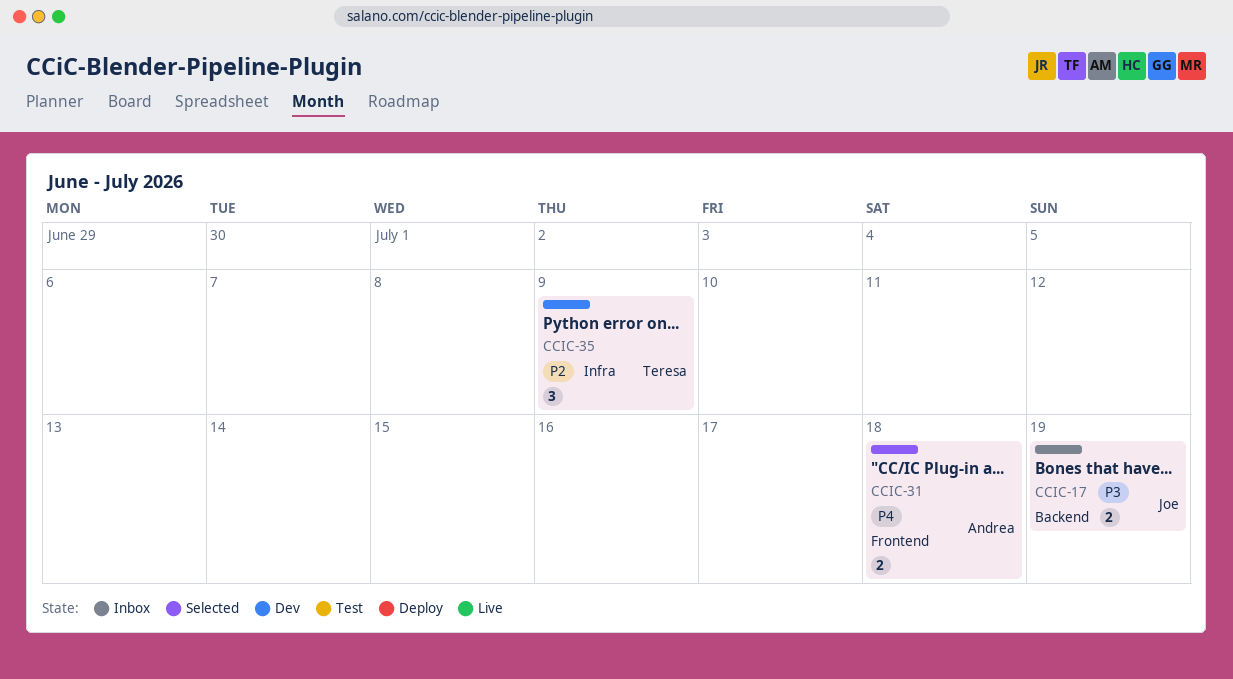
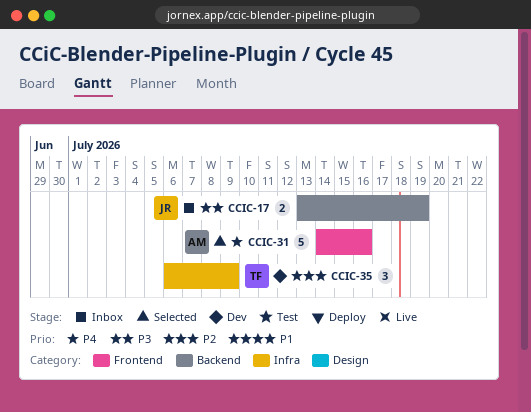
CCIC-31, estimate: 2 -> 5
CCIC-31, due: Jul 18 -> Jul 16

